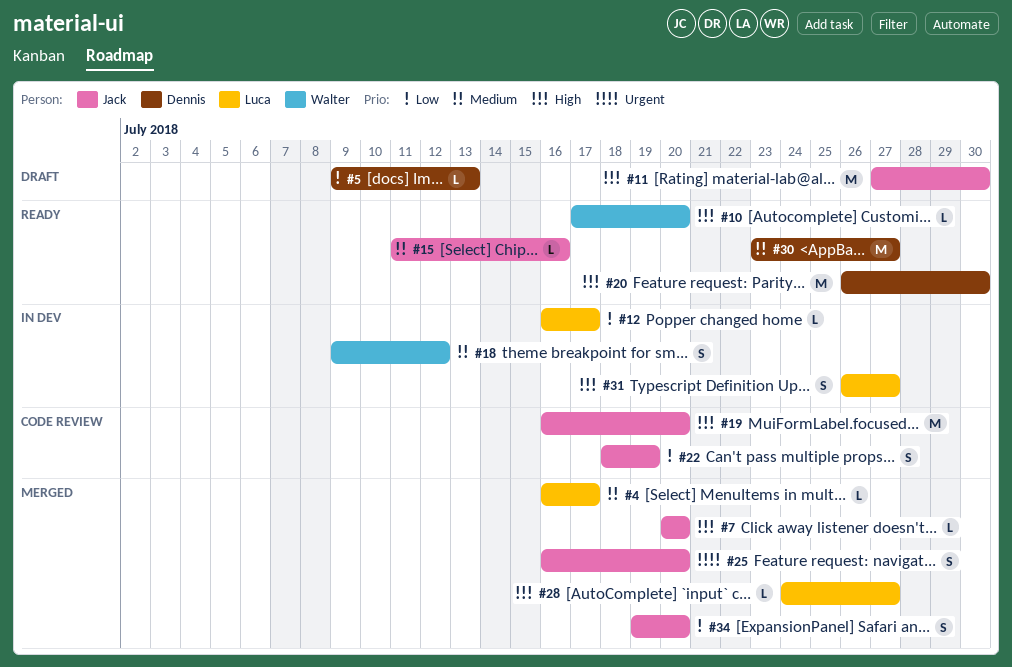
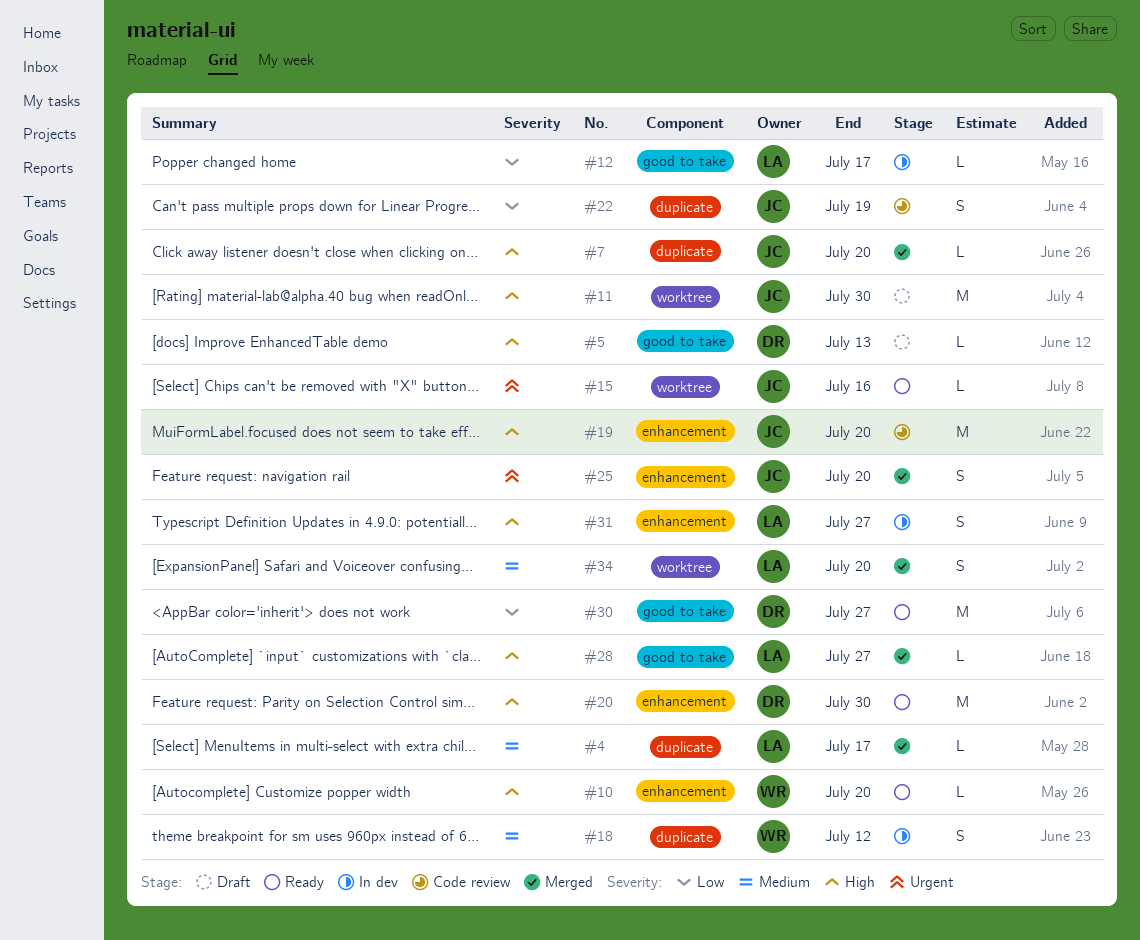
#5, priority: Low -> High
#15, priority: Medium -> Urgent
#30, priority: Medium -> Low
#34, owner: Jack -> Luca
#34, priority: Low -> Medium

